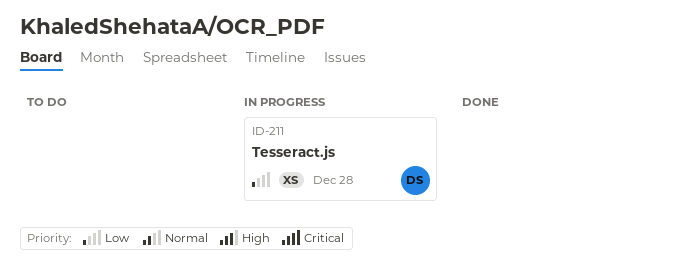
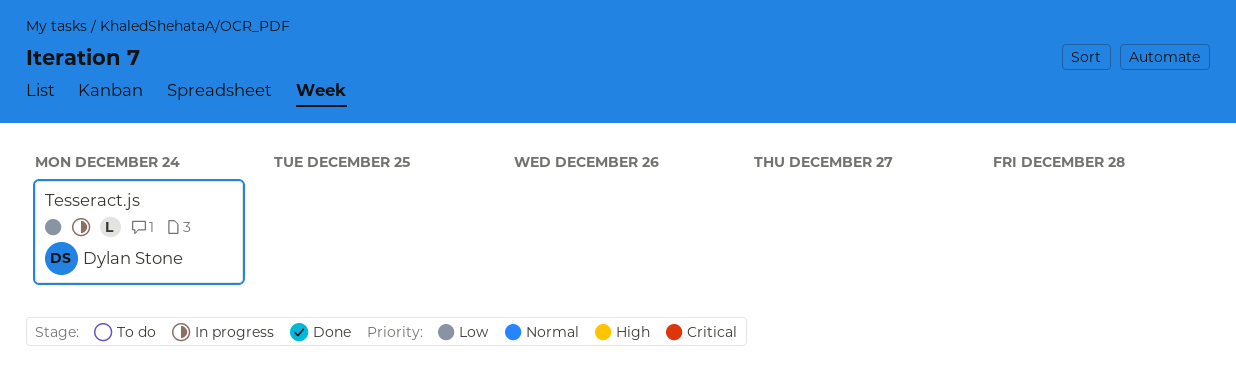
Tesseract.js, estimate: XS -> L
Tesseract.js, due: Dec 28 -> Dec 24

